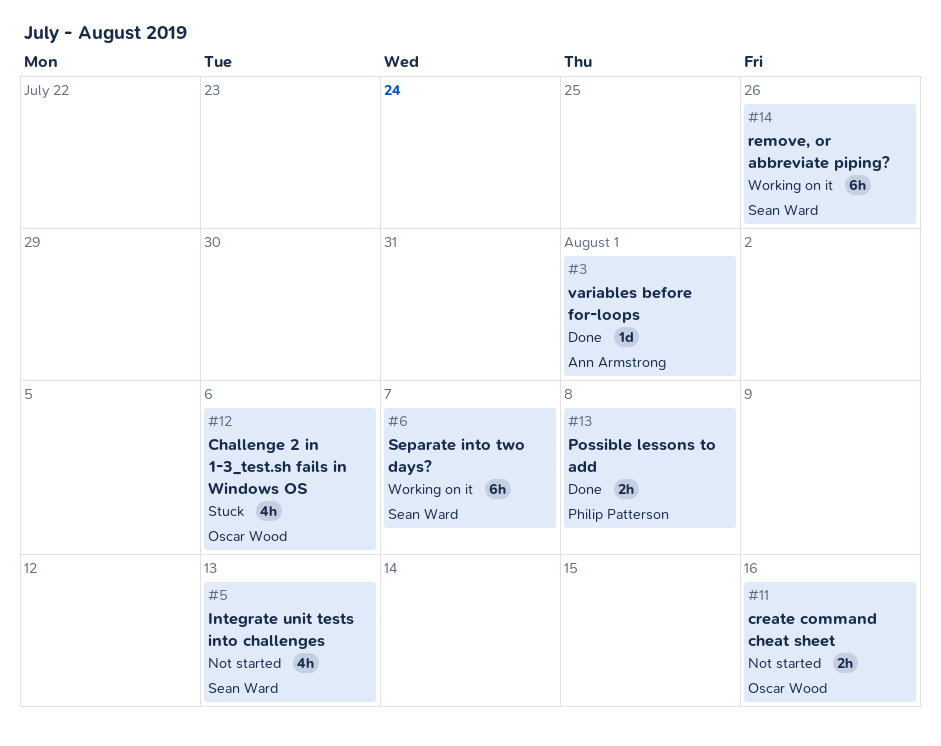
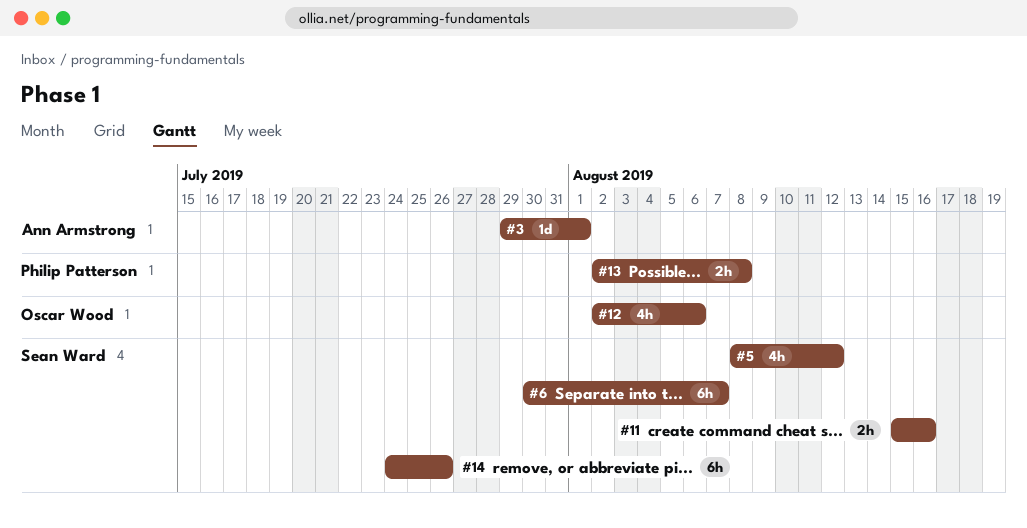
#5, due: Aug 13 -> Aug 12
#11, owner: Oscar Wood -> Sean Ward

